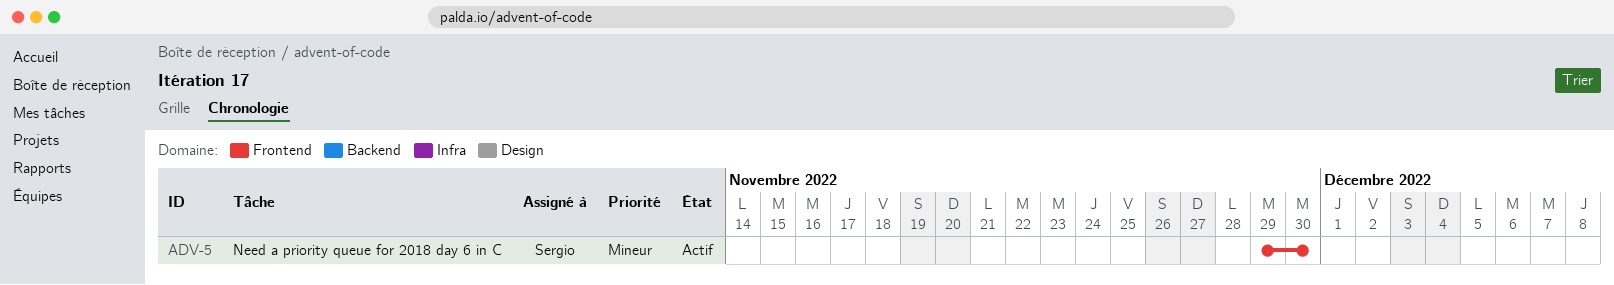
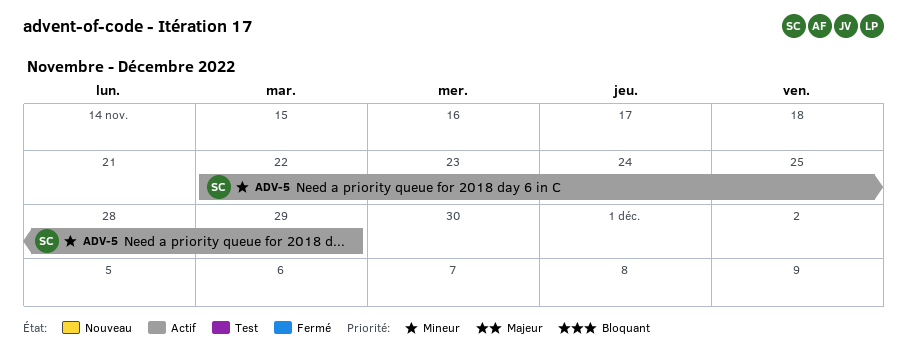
ADV-5, start: Nov 29 -> Nov 22
ADV-5, due: Nov 30 -> Nov 29

